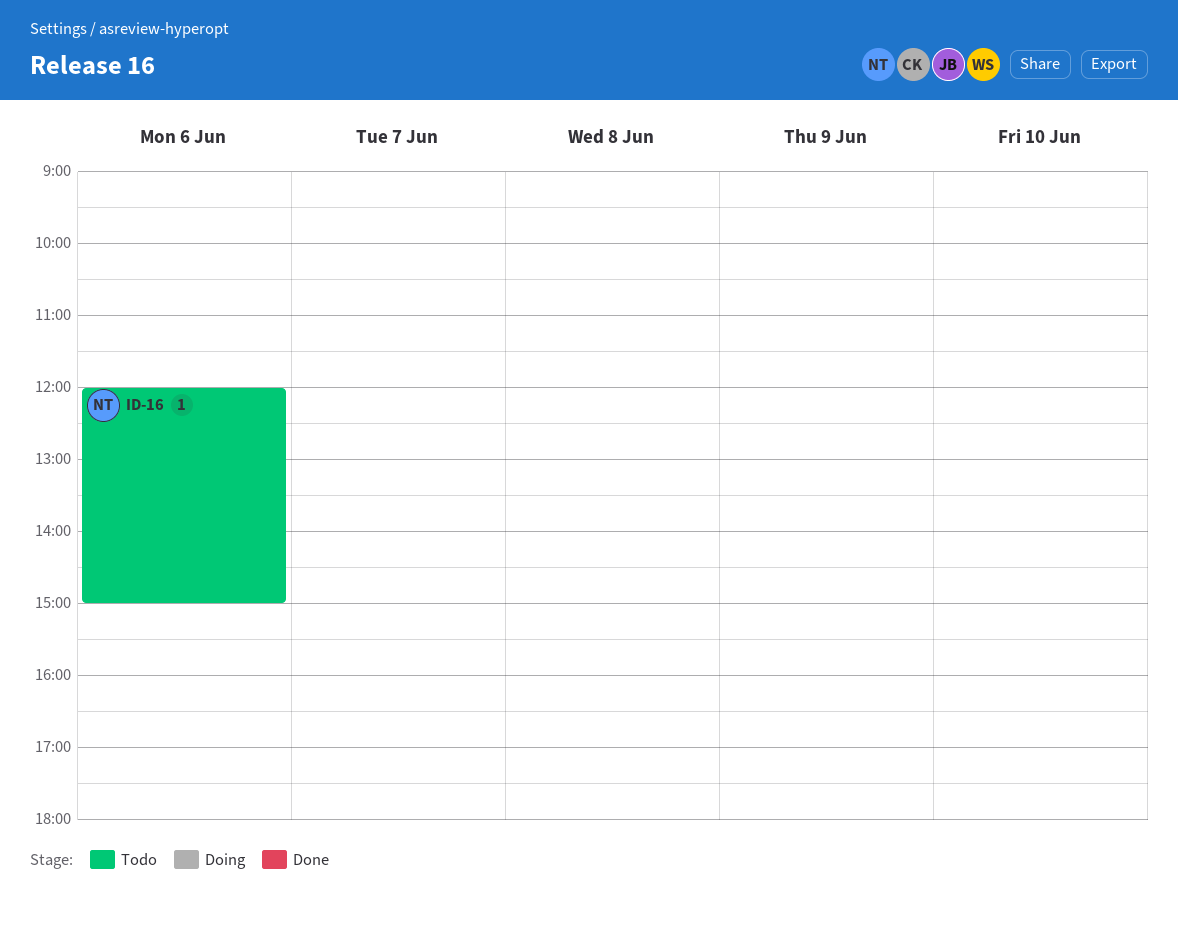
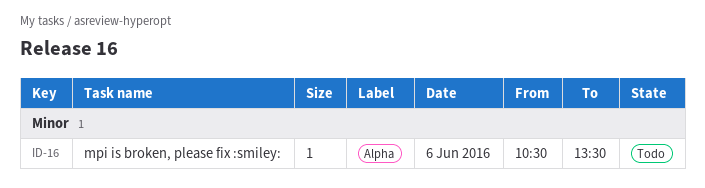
ID-16, begins: 12:00 -> 10:30
ID-16, ends: 15:00 -> 13:30

